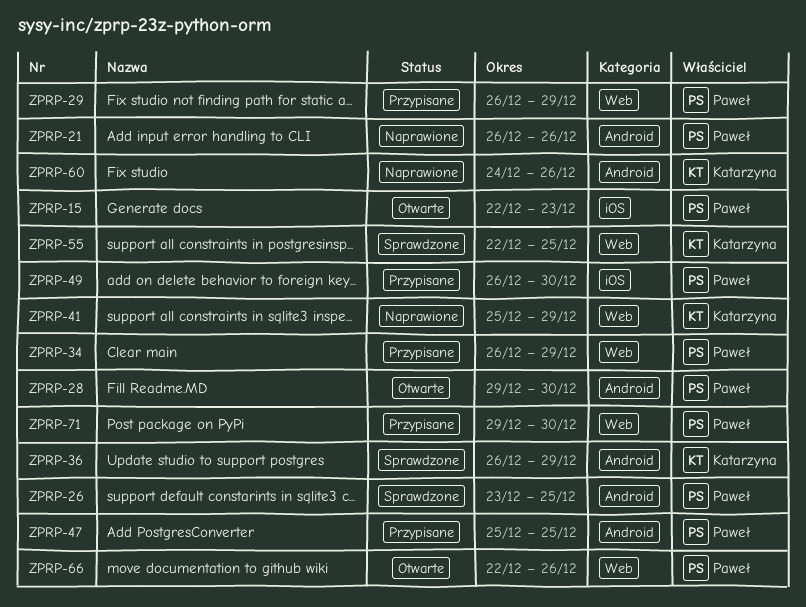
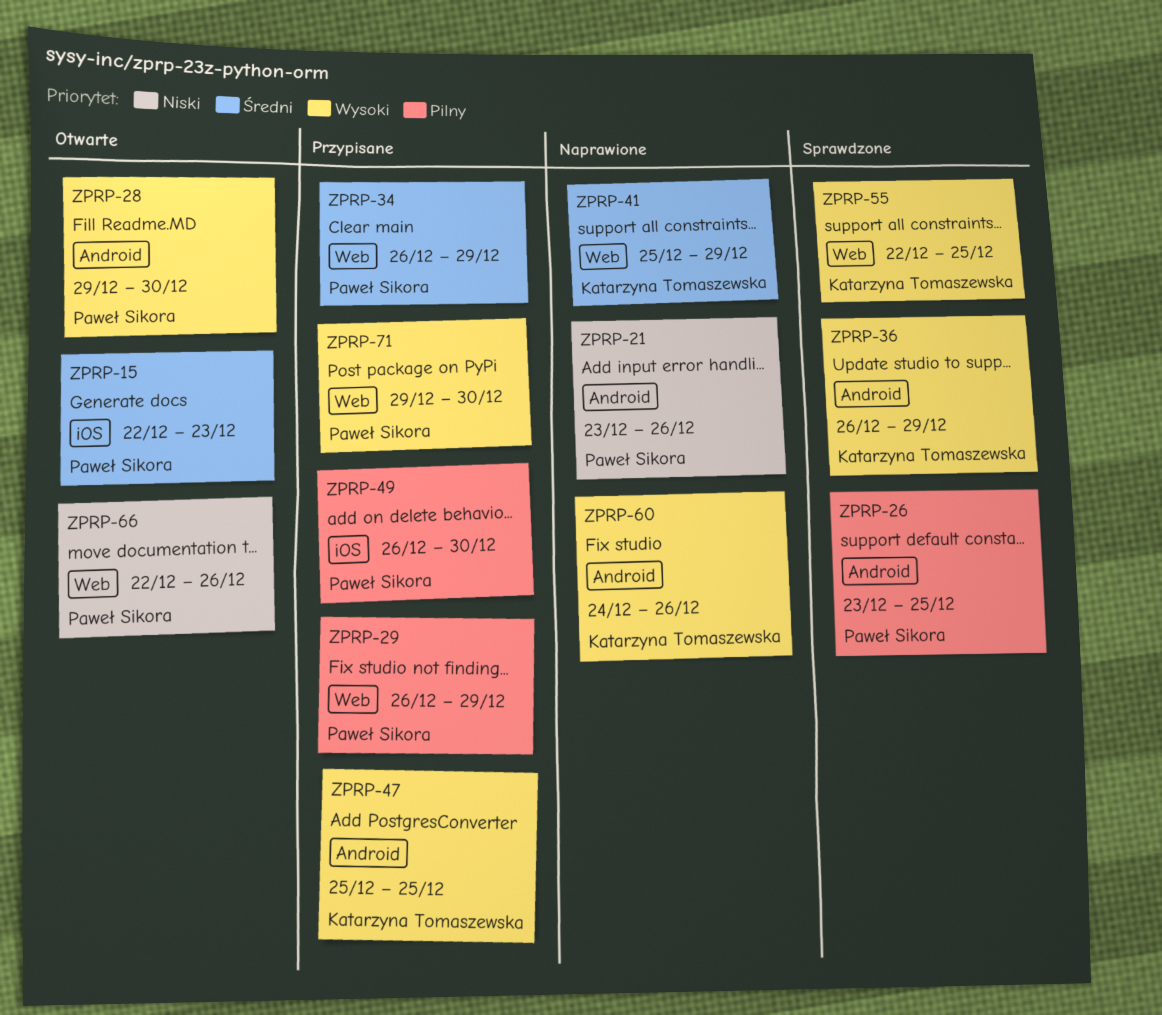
ZPRP-21, start: Dec 26 -> Dec 23
ZPRP-47, owner: Paweł Sikora -> Katarzyna Tomaszewska

